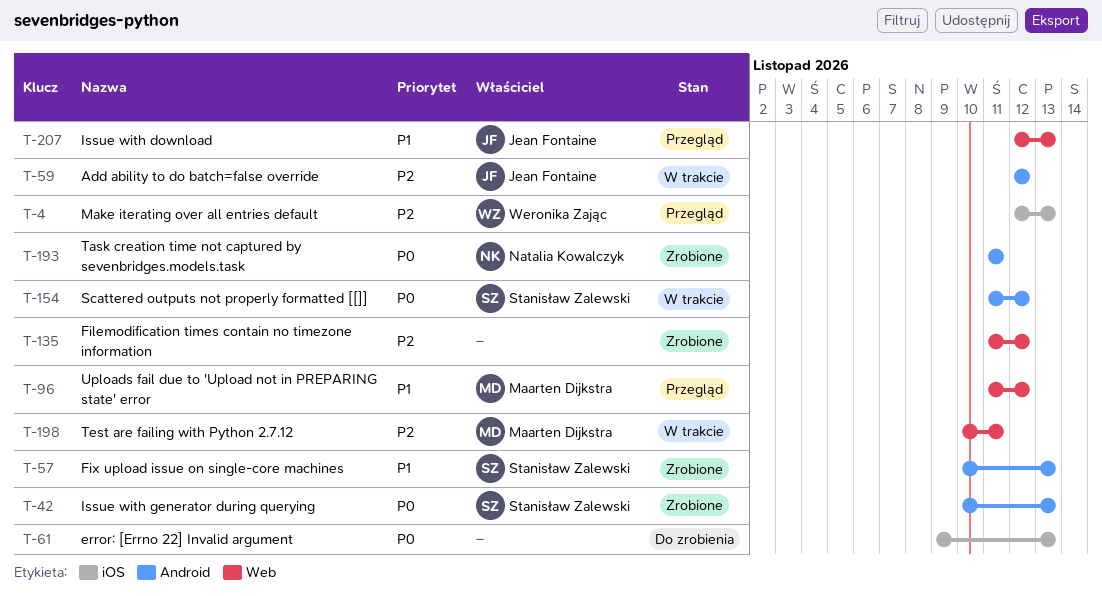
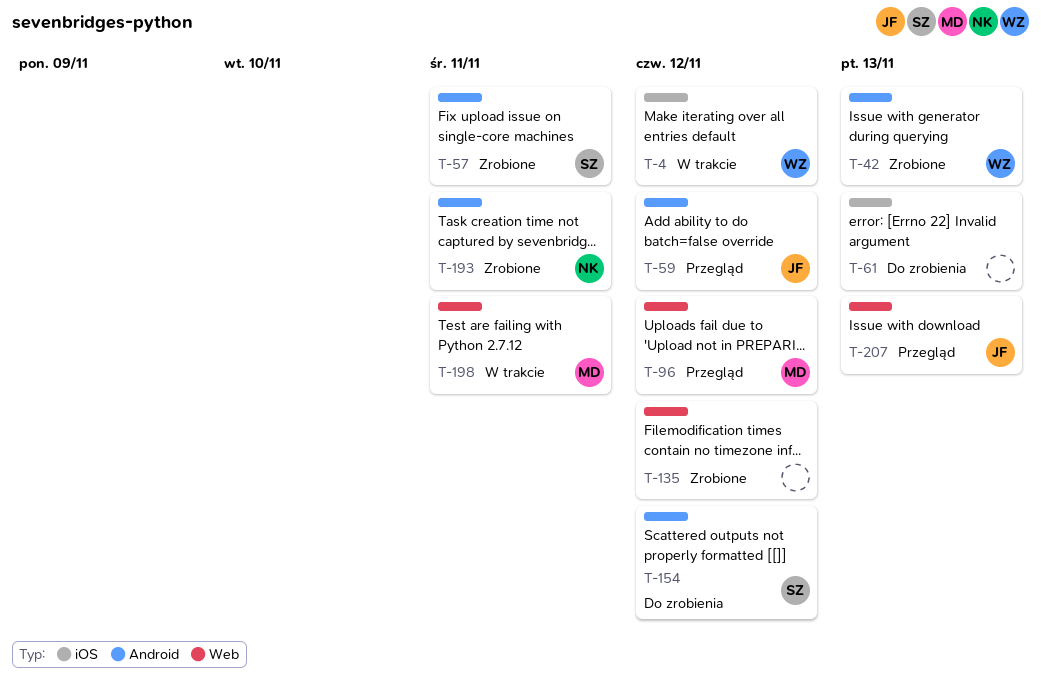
T-4, status: Przegląd -> W trakcie
T-4, due: Nov 13 -> Nov 12
T-42, owner: Stanisław Zalewski -> Weronika Zając
T-57, due: Nov 13 -> Nov 11
T-59, status: W trakcie -> Przegląd
T-154, status: W trakcie -> Do zrobienia

